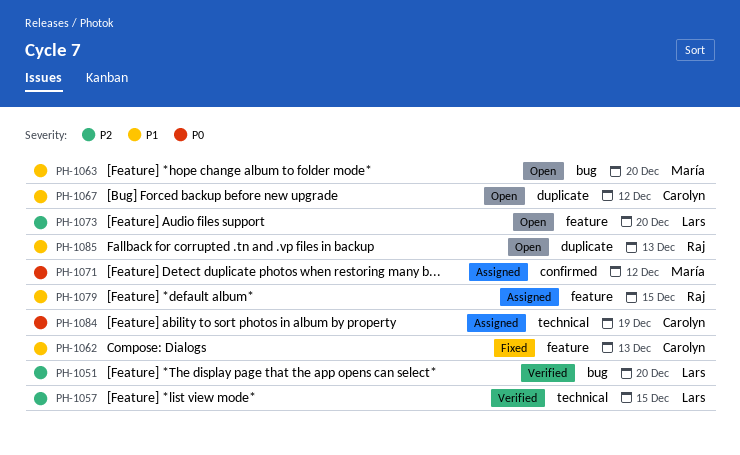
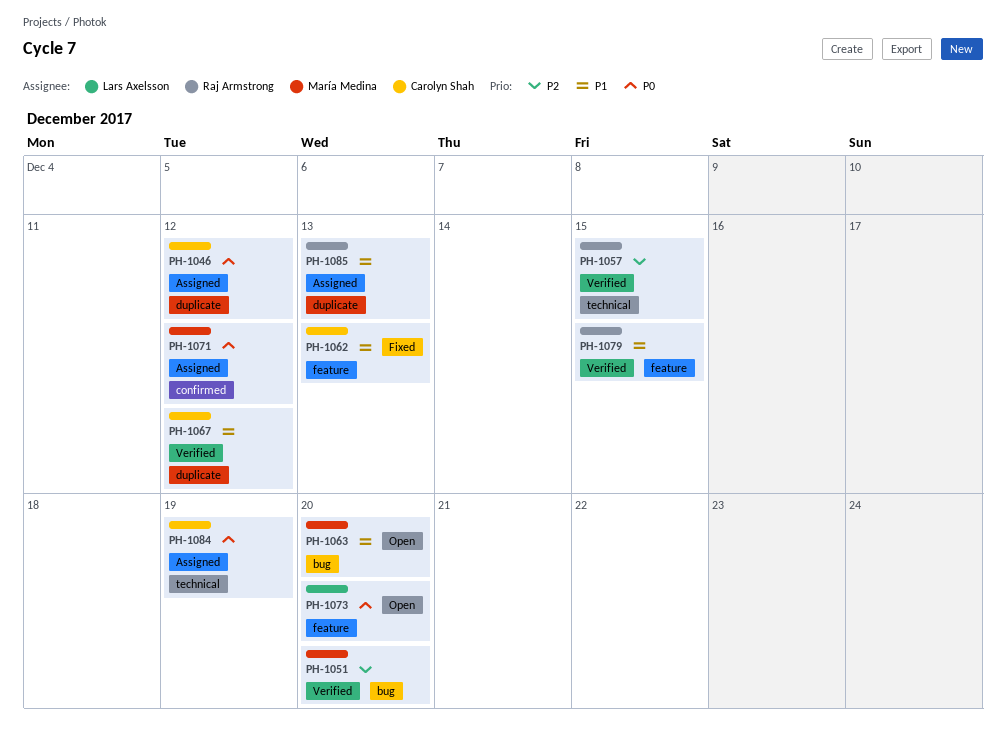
PH-1046: none -> present
PH-1051, owner: Lars Axelsson -> María Medina
PH-1057, owner: Lars Axelsson -> Raj Armstrong
PH-1067, status: Open -> Verified
PH-1073, priority: P2 -> P0
PH-1079, status: Assigned -> Verified
PH-1085, status: Open -> Assigned

